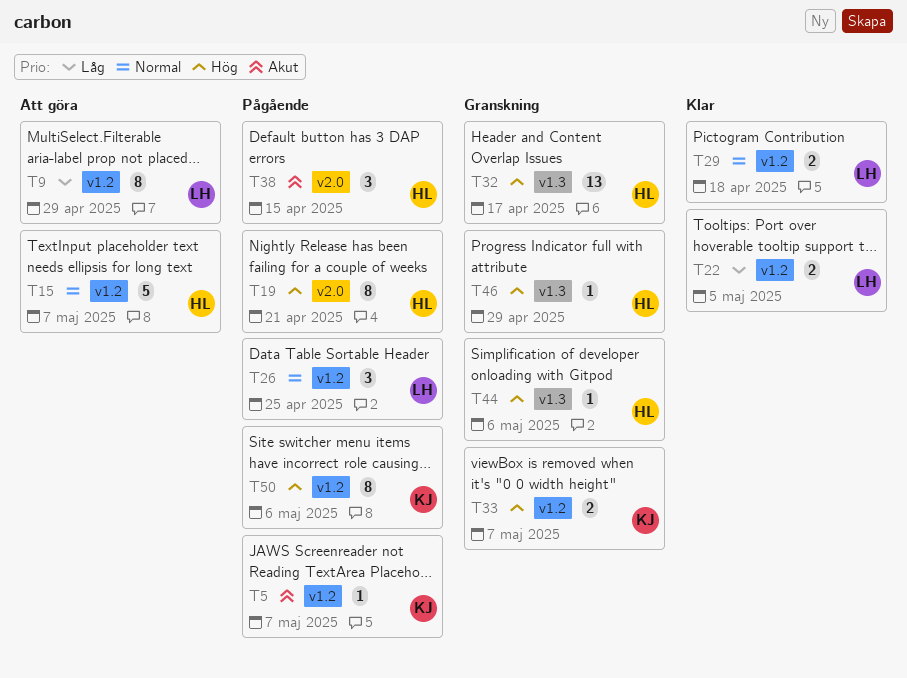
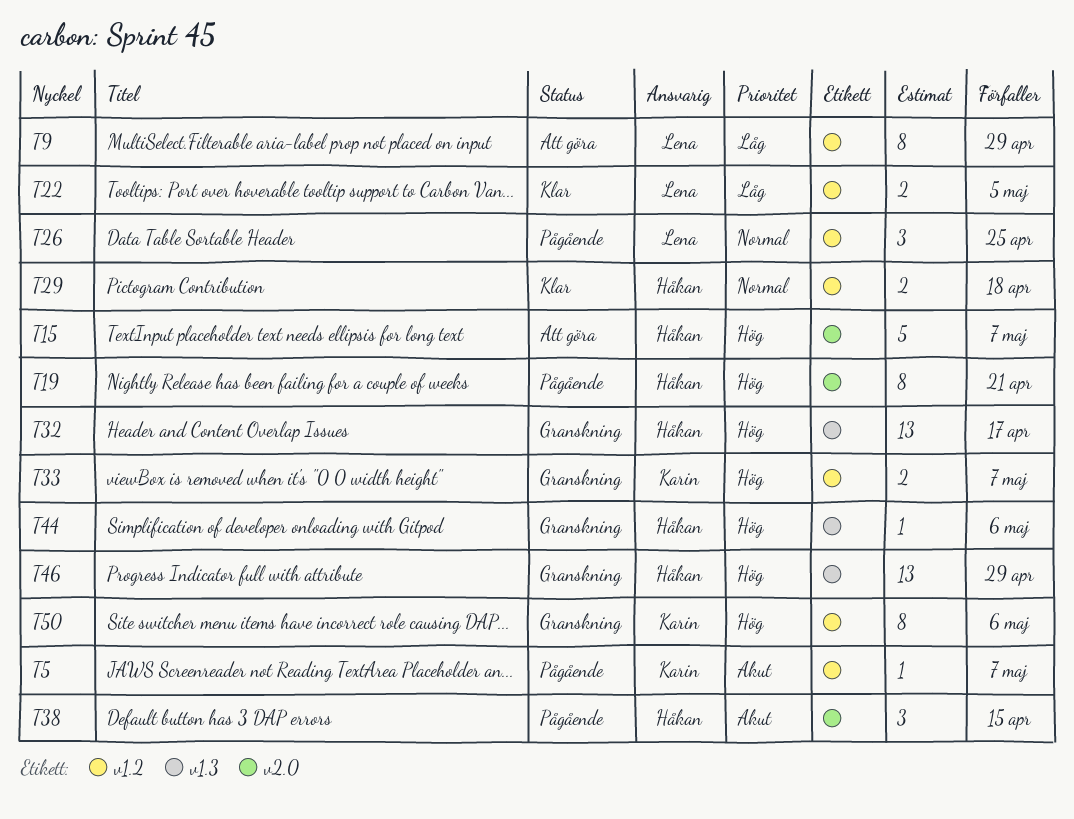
T15, priority: Normal -> Hög
T15, label: v1.2 -> v2.0
T29, owner: Lena -> Håkan
T46, estimate: 1 -> 13
T50, status: Pågående -> Granskning

